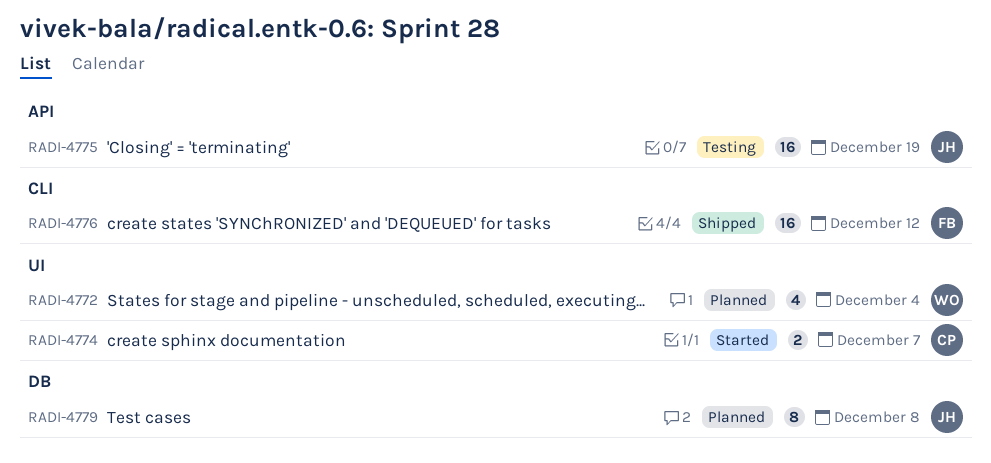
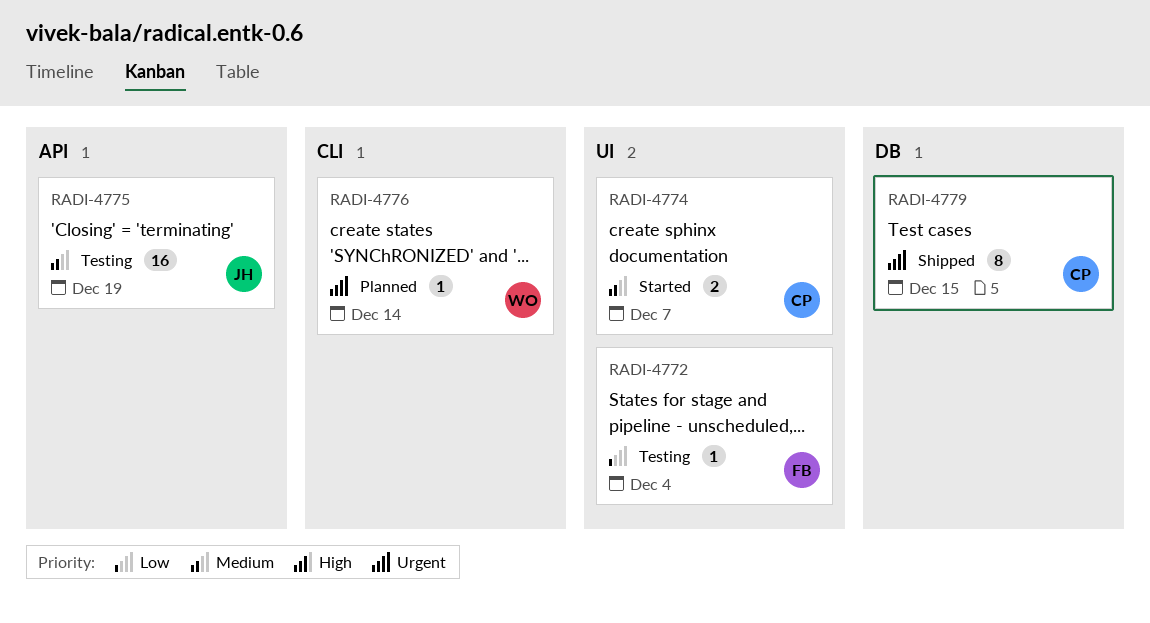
RADI-4772, status: Planned -> Testing
RADI-4772, owner: WO -> FB
RADI-4772, estimate: 4 -> 1
RADI-4776, status: Shipped -> Planned
RADI-4776, owner: FB -> WO
RADI-4776, estimate: 16 -> 1
RADI-4776, due: Dec 12 -> Dec 14
RADI-4779, status: Planned -> Shipped
RADI-4779, owner: JH -> CP
RADI-4779, due: Dec 8 -> Dec 15

